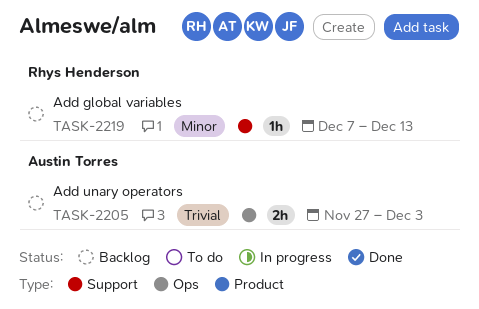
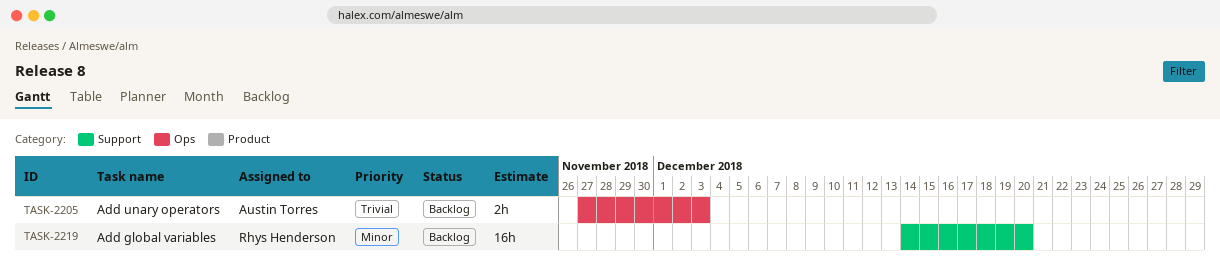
TASK-2219, estimate: 1h -> 16h
TASK-2219, start: Dec 7 -> Dec 14
TASK-2219, due: Dec 13 -> Dec 20

